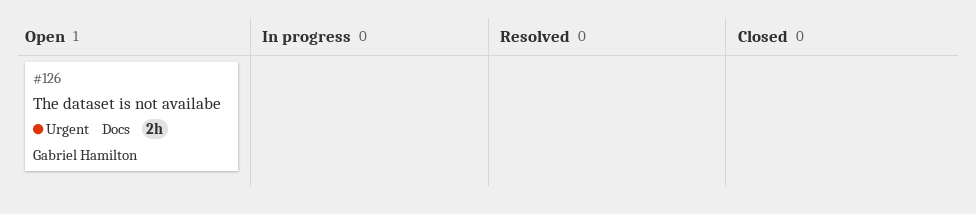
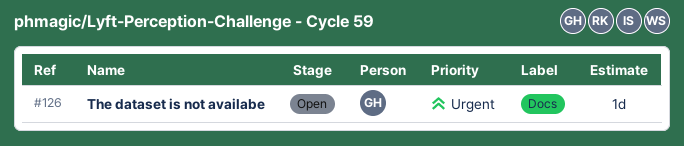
#126, estimate: 2h -> 1d

